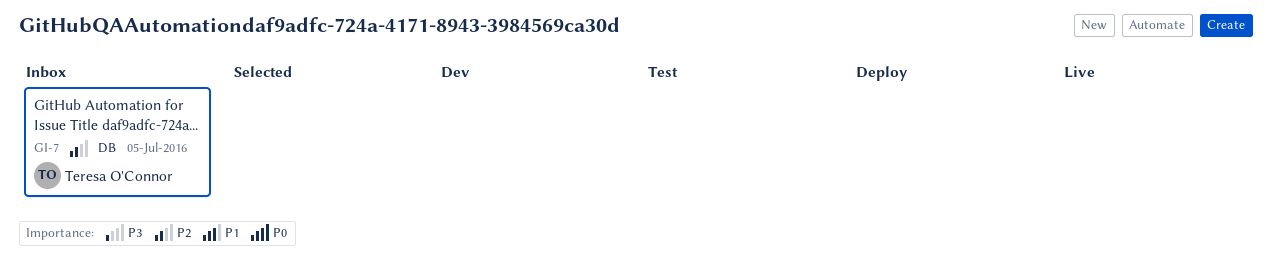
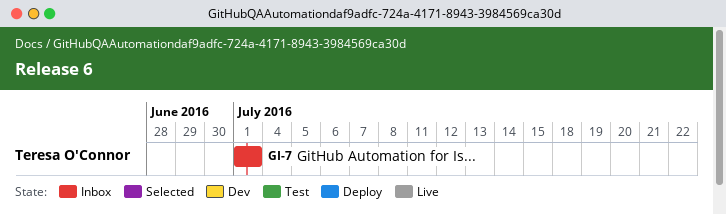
GI-7, due: Jul 5 -> Jul 1

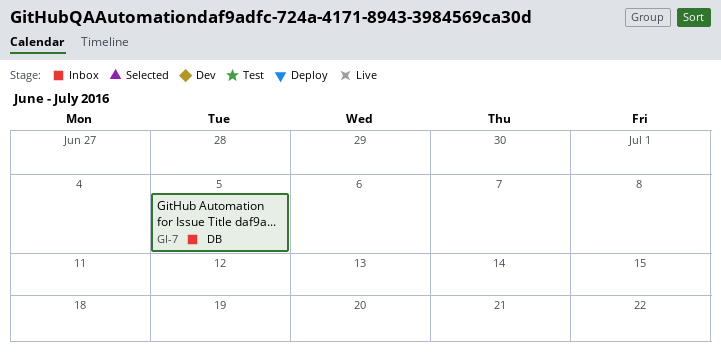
GI-7, due: Jul 1 -> Jul 5

